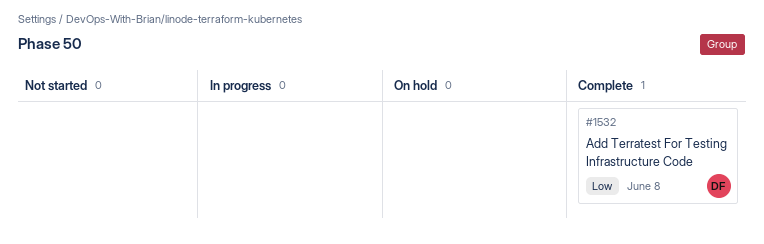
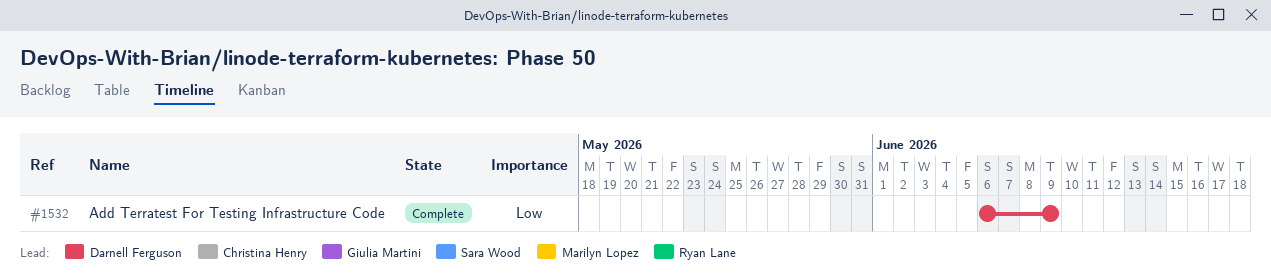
#1532, due: Jun 8 -> Jun 9

